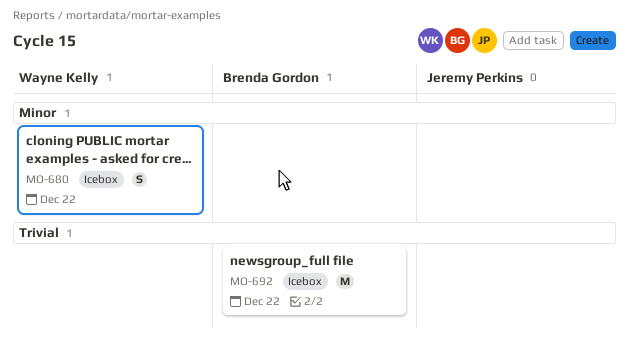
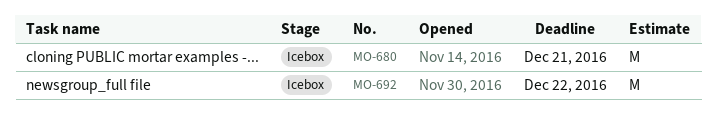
MO-680, estimate: S -> M
MO-680, due: Dec 22 -> Dec 21

